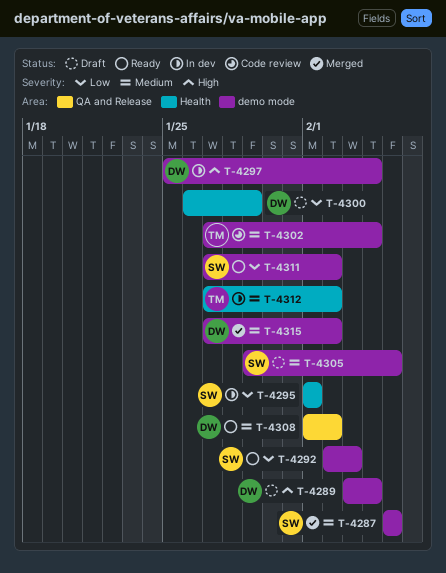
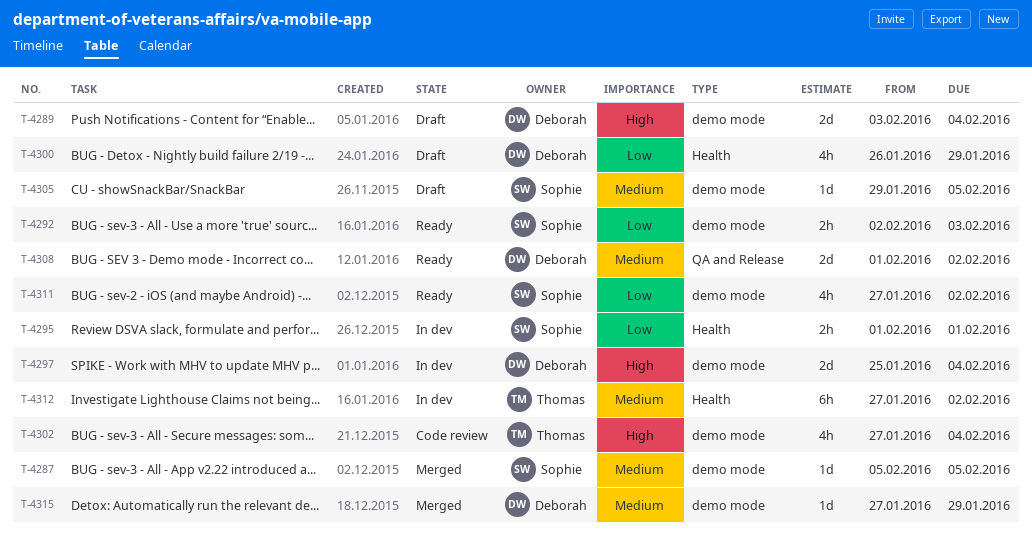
T-4302, priority: Medium -> High
T-4315, due: Feb 2 -> Jan 29

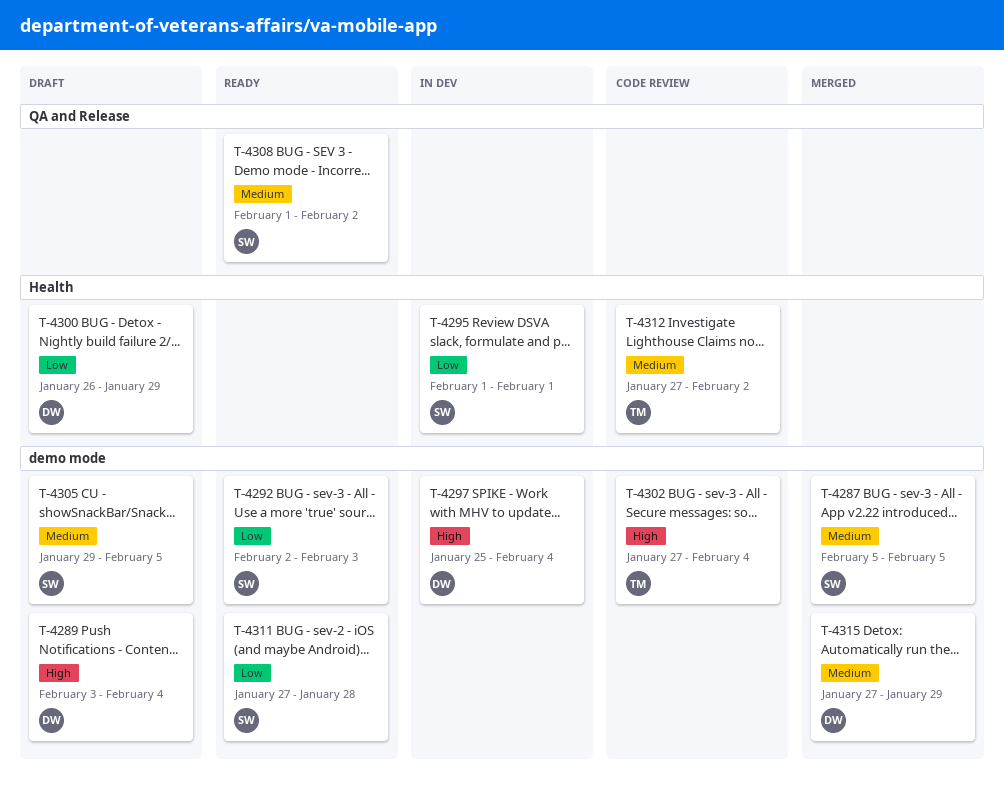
T-4308, owner: Deborah -> Sophie
T-4311, due: Feb 2 -> Jan 28
T-4312, status: In dev -> Code review

